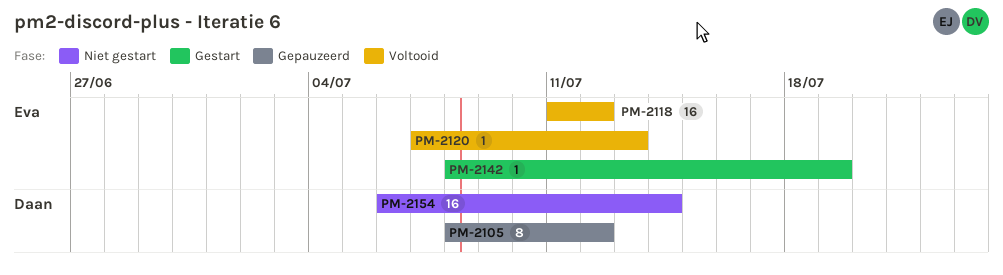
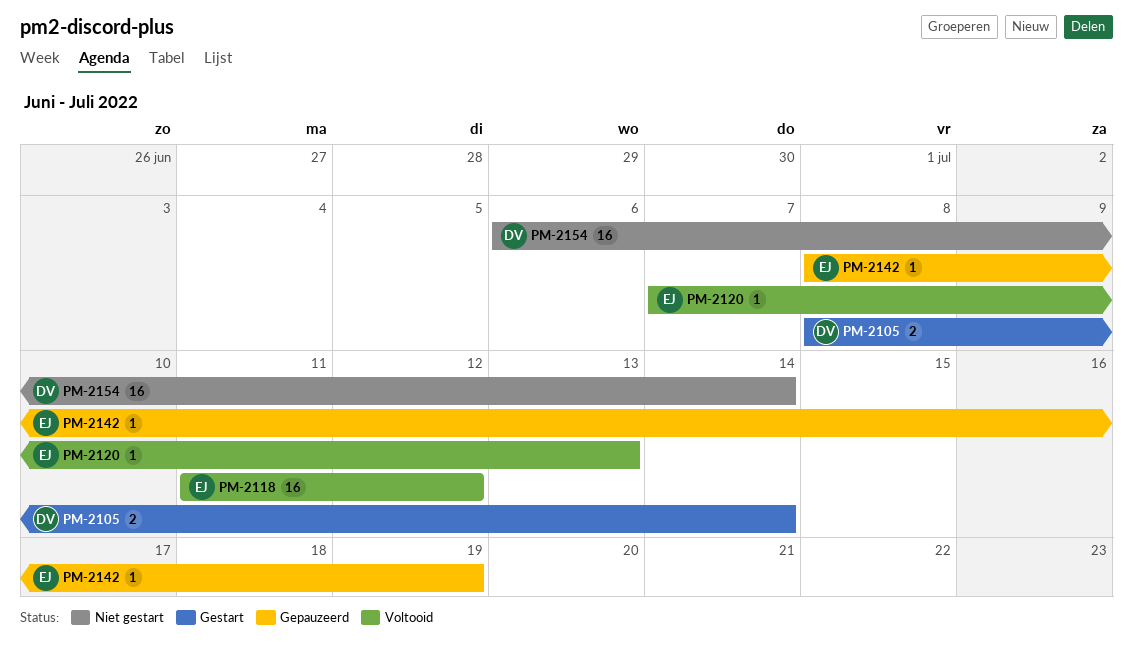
PM-2105, status: Gepauzeerd -> Gestart
PM-2105, estimate: 8 -> 2
PM-2105, due: Jul 12 -> Jul 14
PM-2142, status: Gestart -> Gepauzeerd

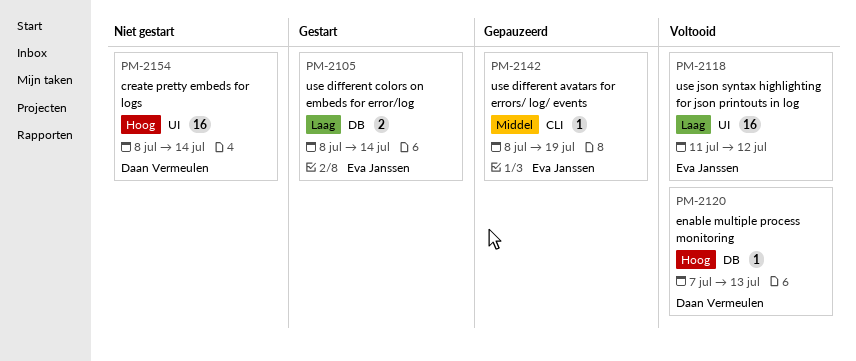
PM-2105, owner: Daan Vermeulen -> Eva Janssen
PM-2120, owner: Eva Janssen -> Daan Vermeulen
PM-2154, start: Jul 6 -> Jul 8

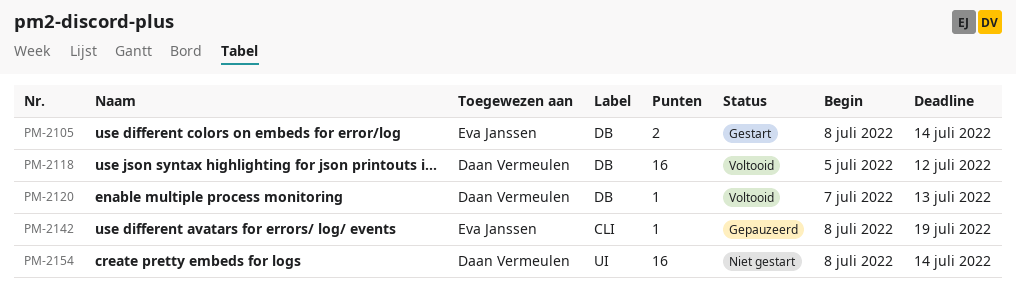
PM-2118, owner: Eva Janssen -> Daan Vermeulen
PM-2118, label: UI -> DB
PM-2118, start: Jul 11 -> Jul 5

